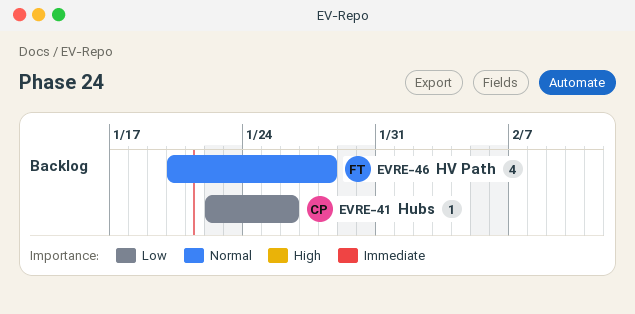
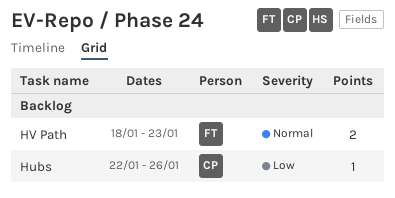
HV Path, estimate: 4 -> 2
HV Path, start: Jan 20 -> Jan 18
HV Path, due: Jan 28 -> Jan 23

